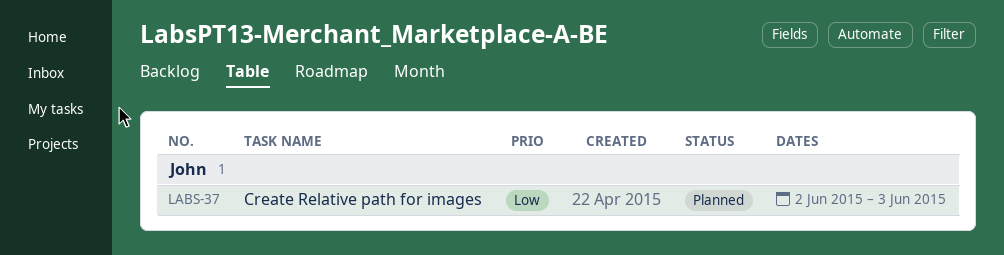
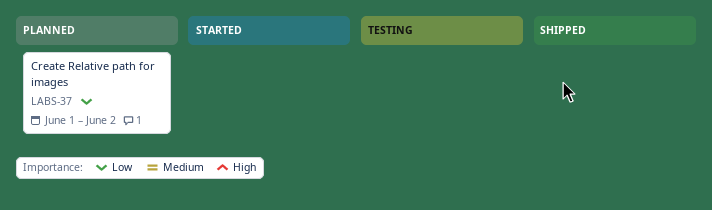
LABS-37, start: Jun 2 -> Jun 1
LABS-37, due: Jun 3 -> Jun 2

